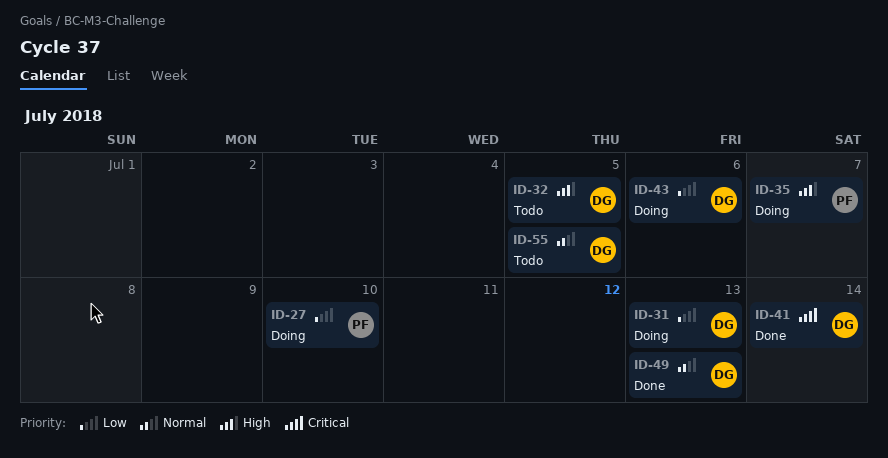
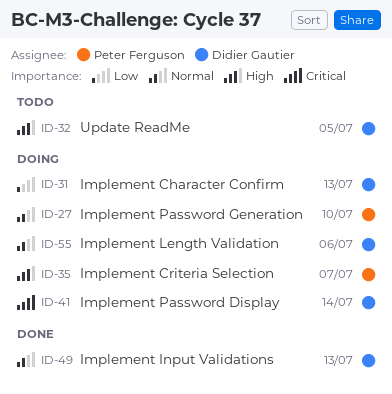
ID-27, priority: Low -> Normal
ID-41, status: Done -> Doing
ID-43: present -> none
ID-55, status: Todo -> Doing
ID-55, due: Jul 5 -> Jul 6

